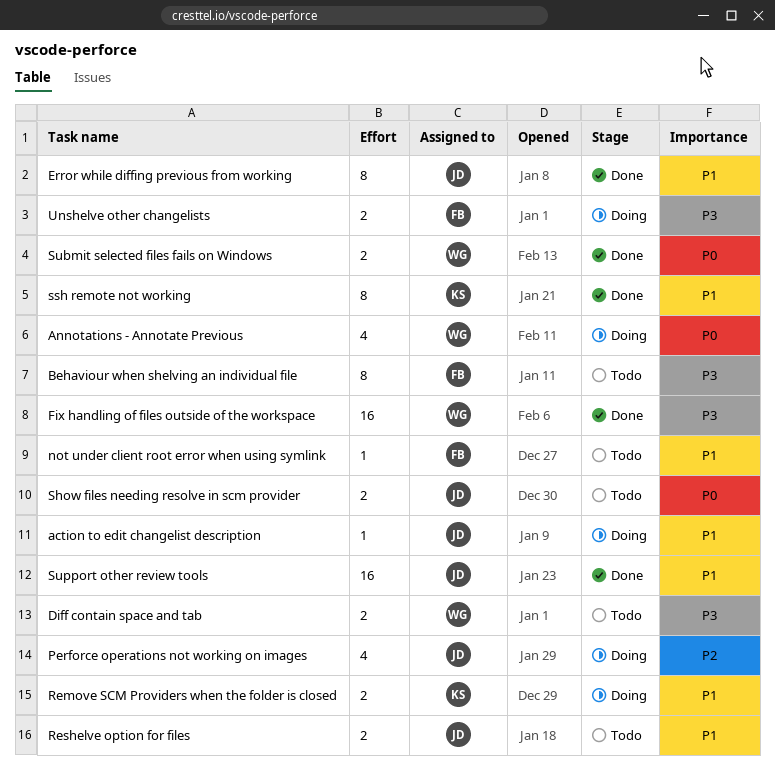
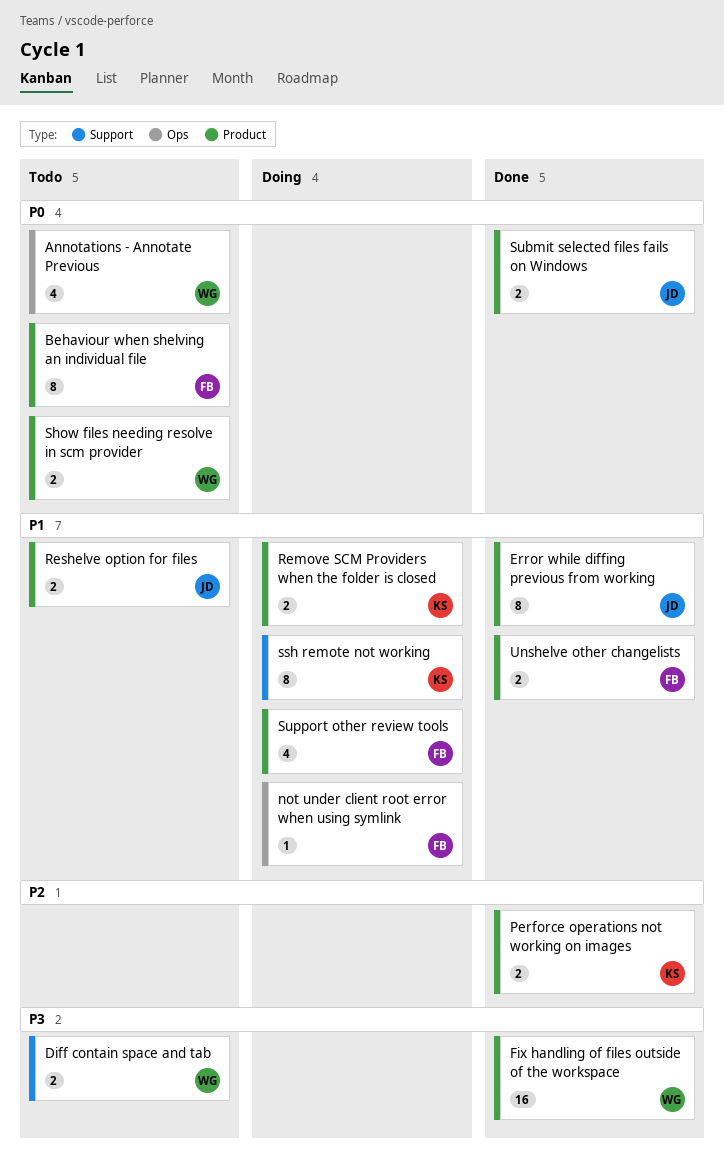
action to edit changelist description: present -> none
Annotations - Annotate Previous, status: Doing -> Todo
Behaviour when shelving an individual file, priority: P3 -> P0
not under client root error when using symlink, status: Todo -> Doing
Perforce operations not working on images, status: Doing -> Done
Perforce operations not working on images, owner: JD -> KS
Perforce operations not working on images, estimate: 4 -> 2
Show files needing resolve in scm provider, owner: JD -> WG
ssh remote not working, status: Done -> Doing
Submit selected files fails on Windows, owner: WG -> JD
Support other review tools, status: Done -> Doing
Support other review tools, owner: JD -> FB
Support other review tools, estimate: 16 -> 4
Unshelve other changelists, status: Doing -> Done
Unshelve other changelists, priority: P3 -> P1

